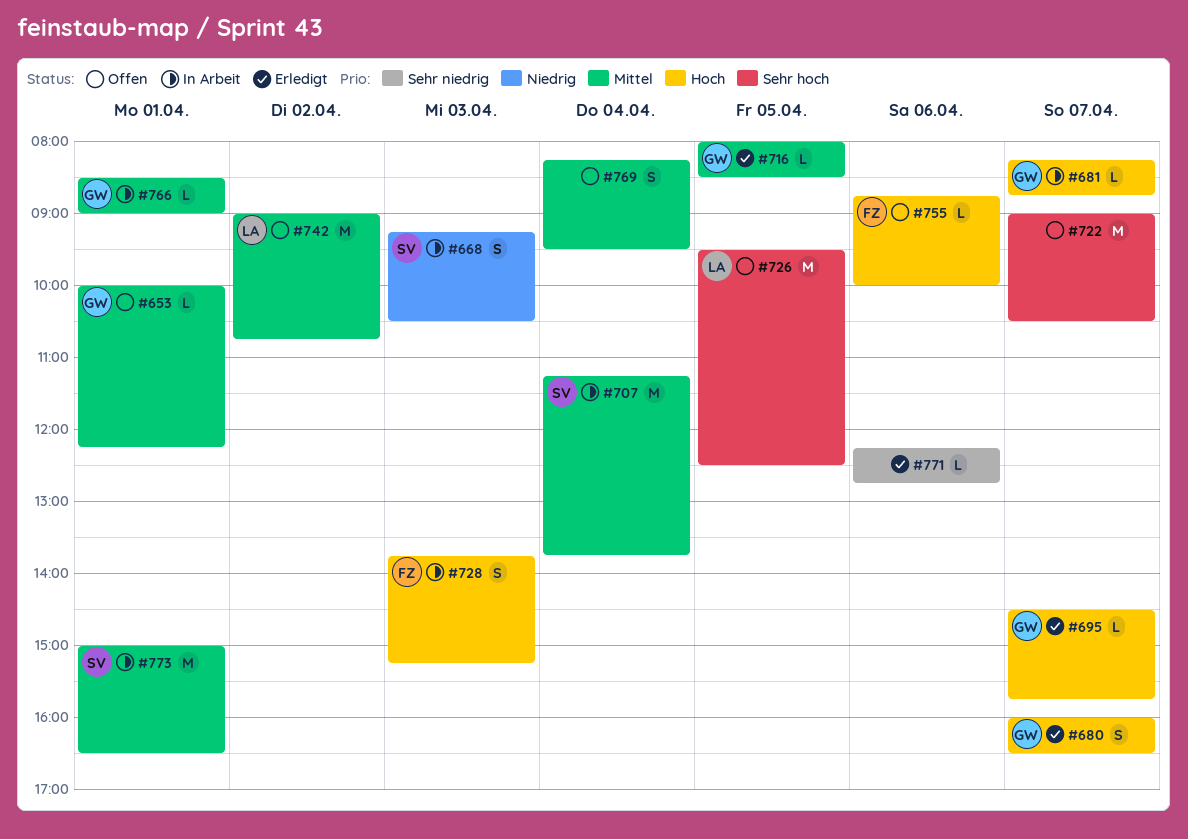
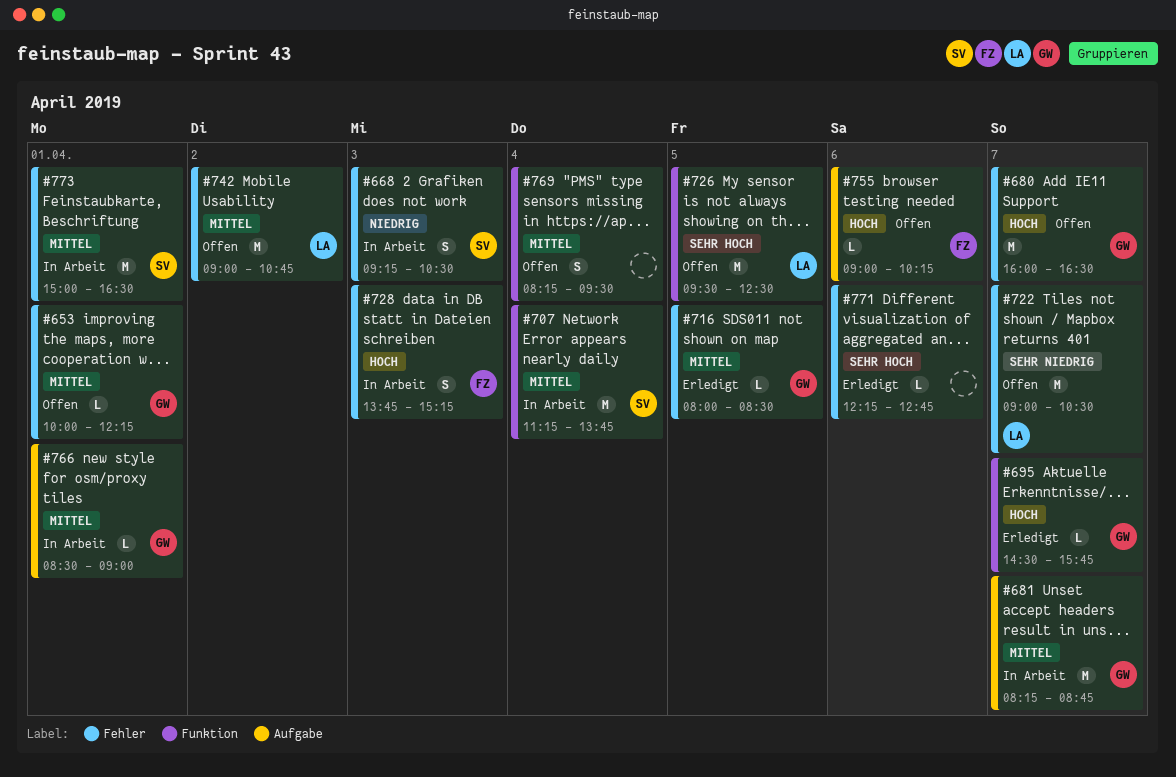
#680, status: Erledigt -> Offen
#680, estimate: S -> M
#681, priority: Hoch -> Mittel
#681, estimate: L -> M
#722, owner: none -> LA
#722, priority: Sehr hoch -> Sehr niedrig
#755, begins: 08:45 -> 09:00
#755, ends: 10:00 -> 10:15
#771, priority: Sehr niedrig -> Sehr hoch

